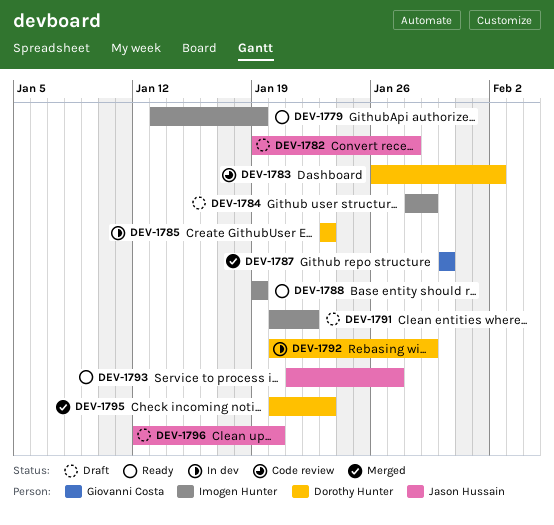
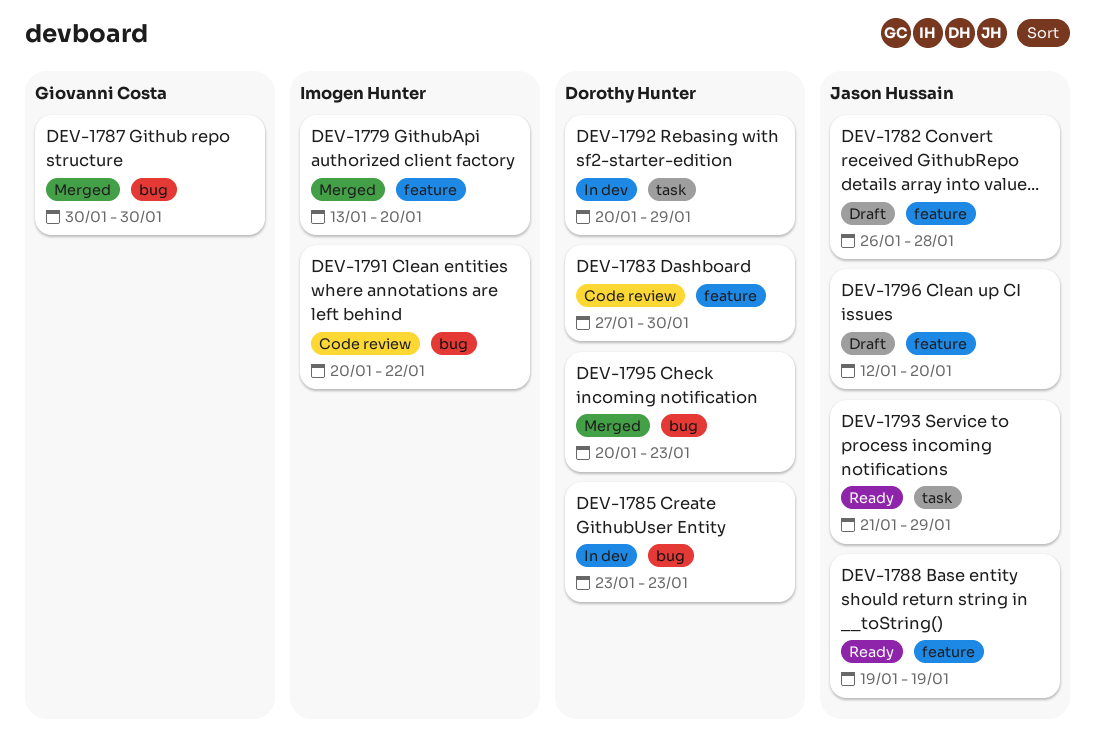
DEV-1779, status: Ready -> Merged
DEV-1779, due: Jan 19 -> Jan 20
DEV-1782, start: Jan 19 -> Jan 26
DEV-1783, start: Jan 26 -> Jan 27
DEV-1783, due: Feb 2 -> Jan 30
DEV-1784: present -> none
DEV-1788, owner: Imogen Hunter -> Jason Hussain
DEV-1791, status: Draft -> Code review
DEV-1793, due: Jan 27 -> Jan 29

